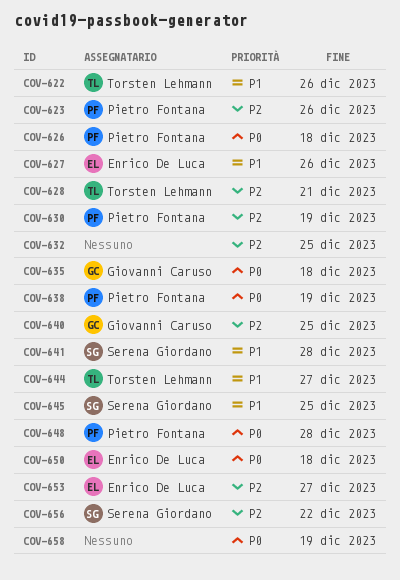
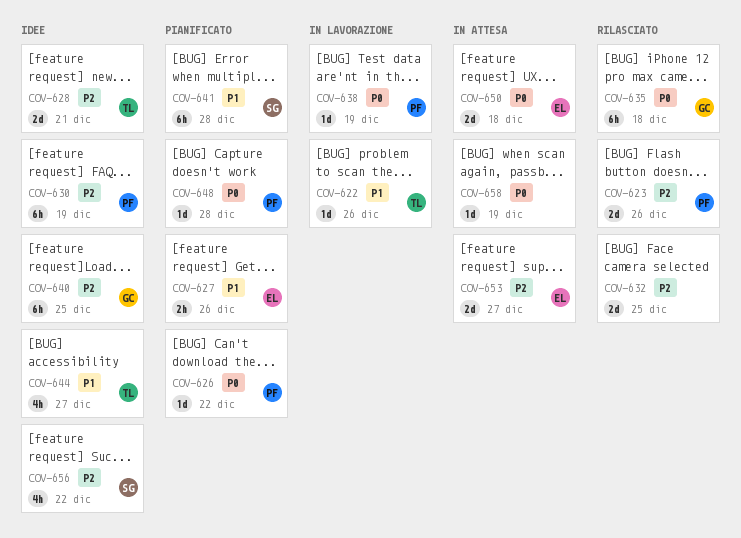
COV-626, due: Dec 18 -> Dec 22
COV-645: present -> none

